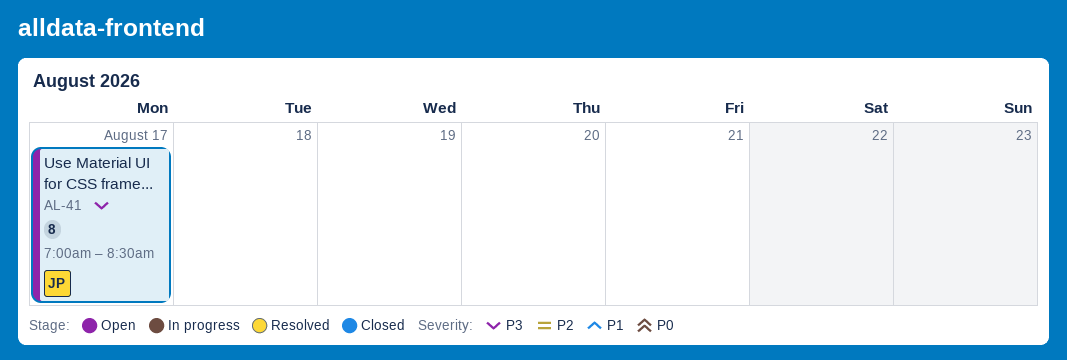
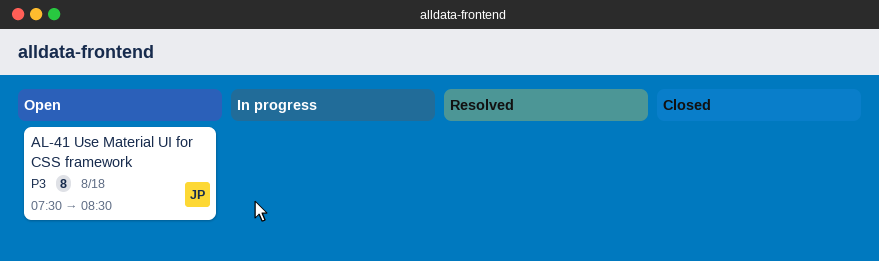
AL-41, day: Aug 17 -> Aug 18
AL-41, begins: 07:00 -> 07:30

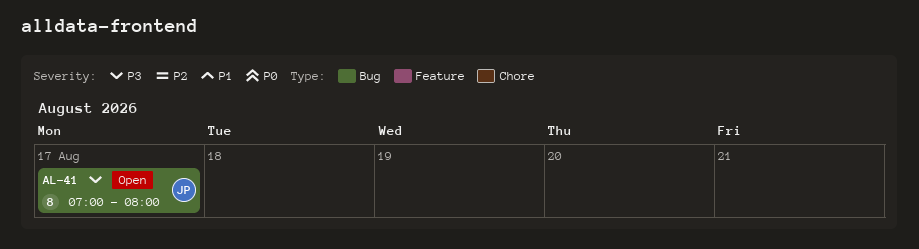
AL-41, day: Aug 18 -> Aug 17
AL-41, begins: 07:30 -> 07:00
AL-41, ends: 08:30 -> 08:00

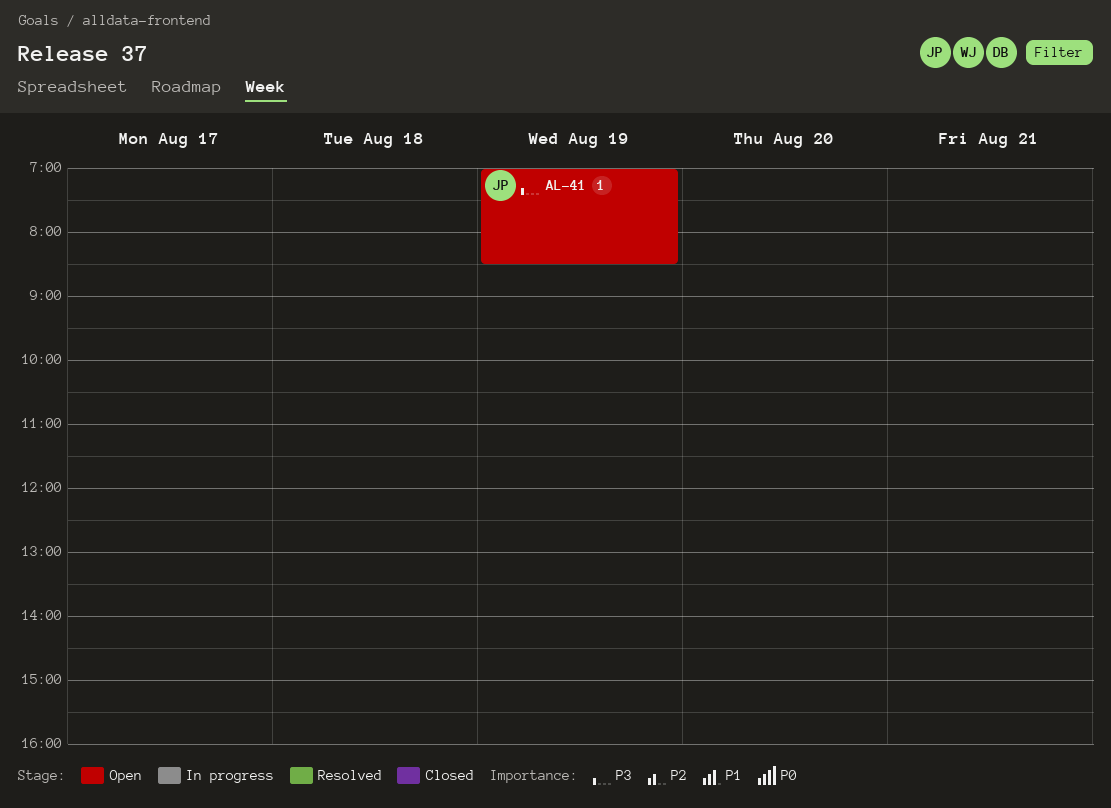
AL-41, estimate: 8 -> 1
AL-41, day: Aug 17 -> Aug 19
AL-41, ends: 08:00 -> 08:30

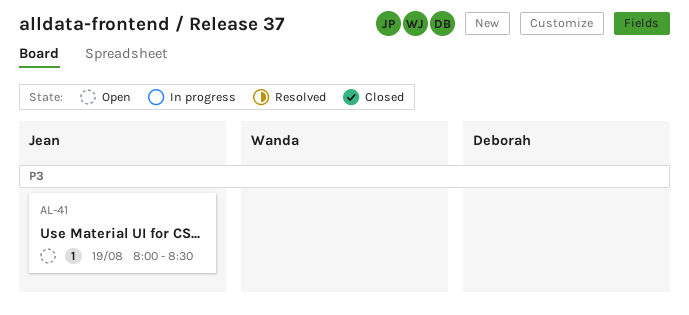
AL-41, begins: 07:00 -> 08:00

